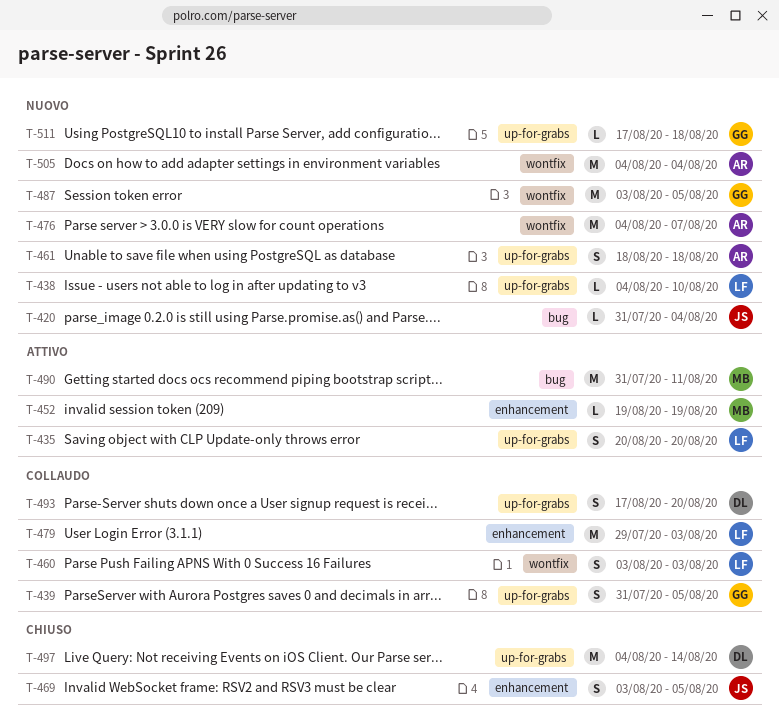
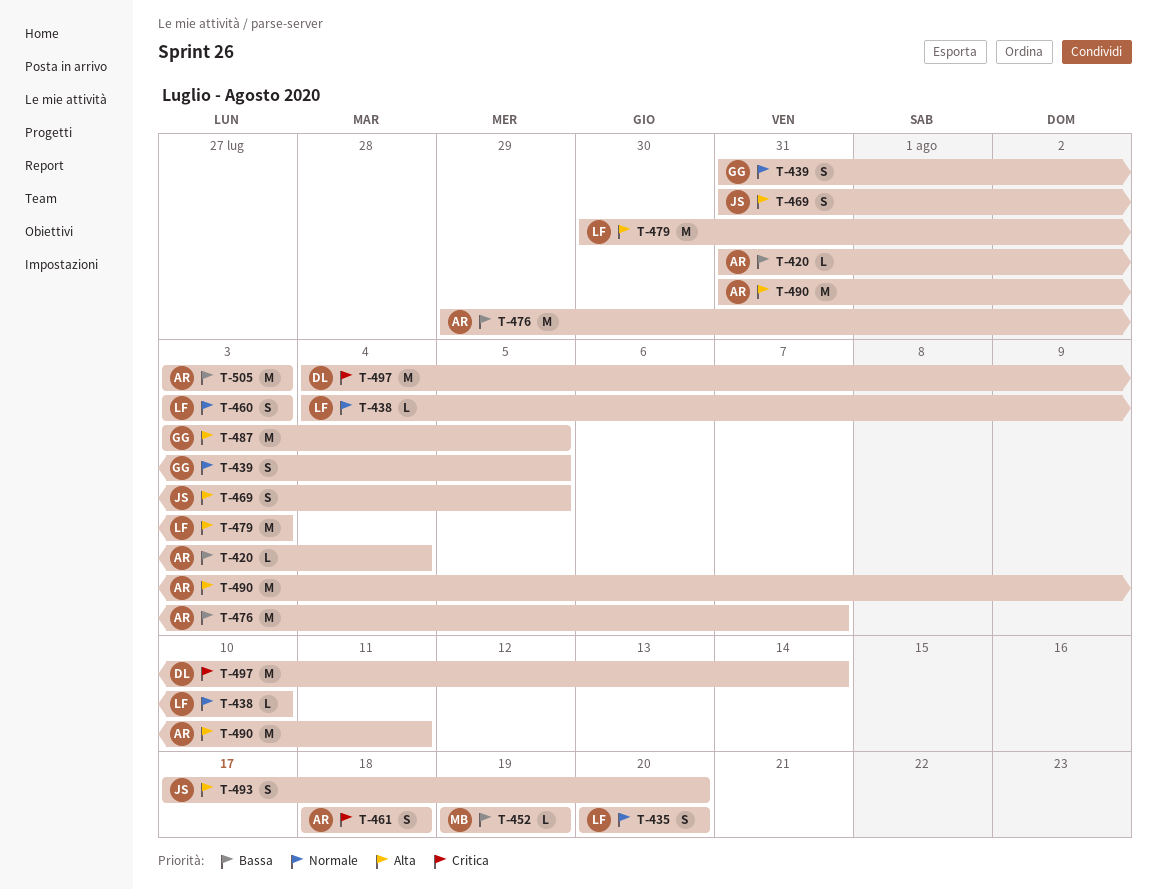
T-420, owner: JS -> AR
T-469, start: Aug 3 -> Jul 31
T-476, start: Aug 4 -> Jul 29
T-479, start: Jul 29 -> Jul 30
T-490, owner: MB -> AR
T-493, owner: DL -> JS
T-505, start: Aug 4 -> Aug 3
T-505, due: Aug 4 -> Aug 3
T-511: present -> none

